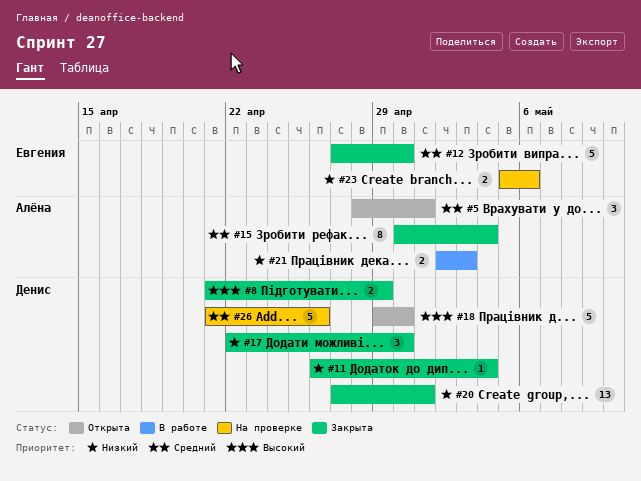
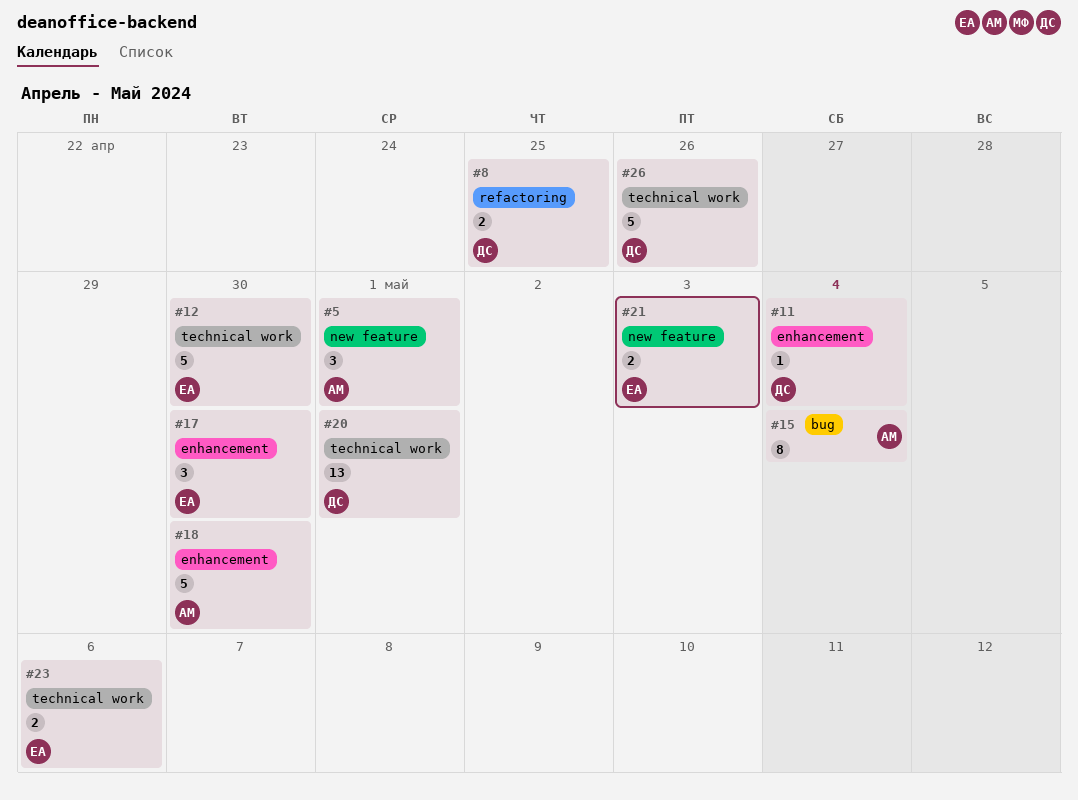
#8, due: Apr 29 -> Apr 25
#17, owner: Денис -> Евгения
#18, owner: Денис -> Алёна
#21, owner: Алёна -> Евгения

